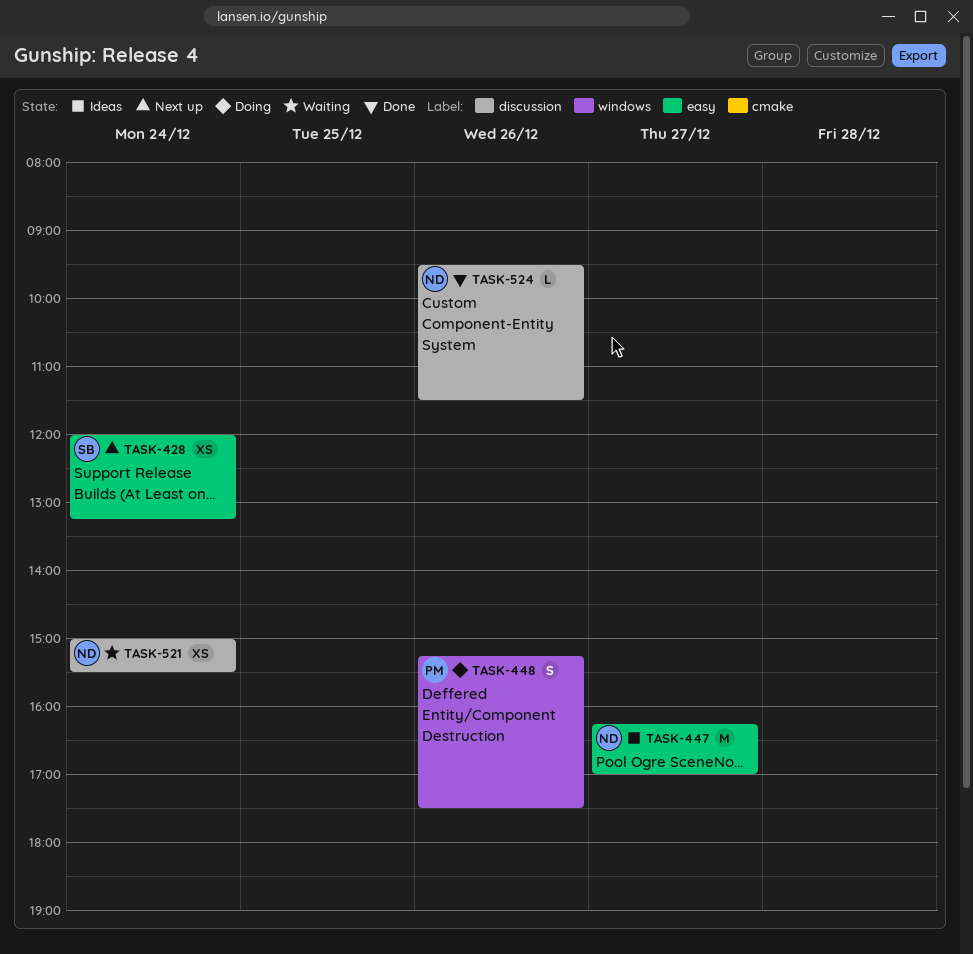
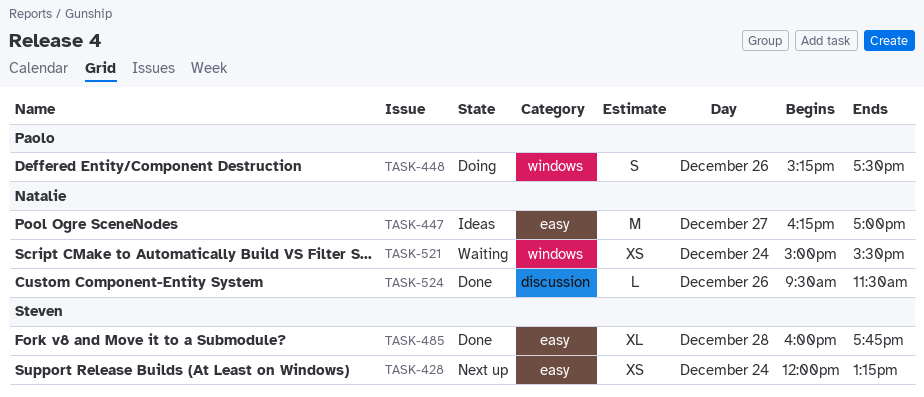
TASK-485: none -> present
TASK-521, label: discussion -> windows

